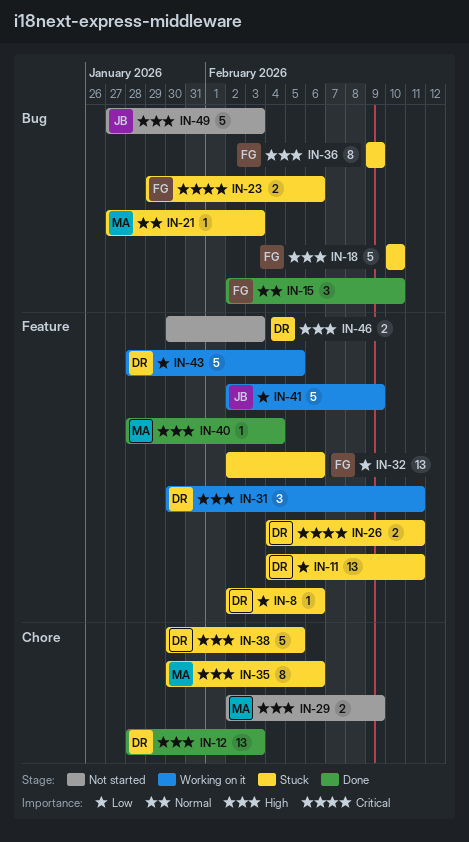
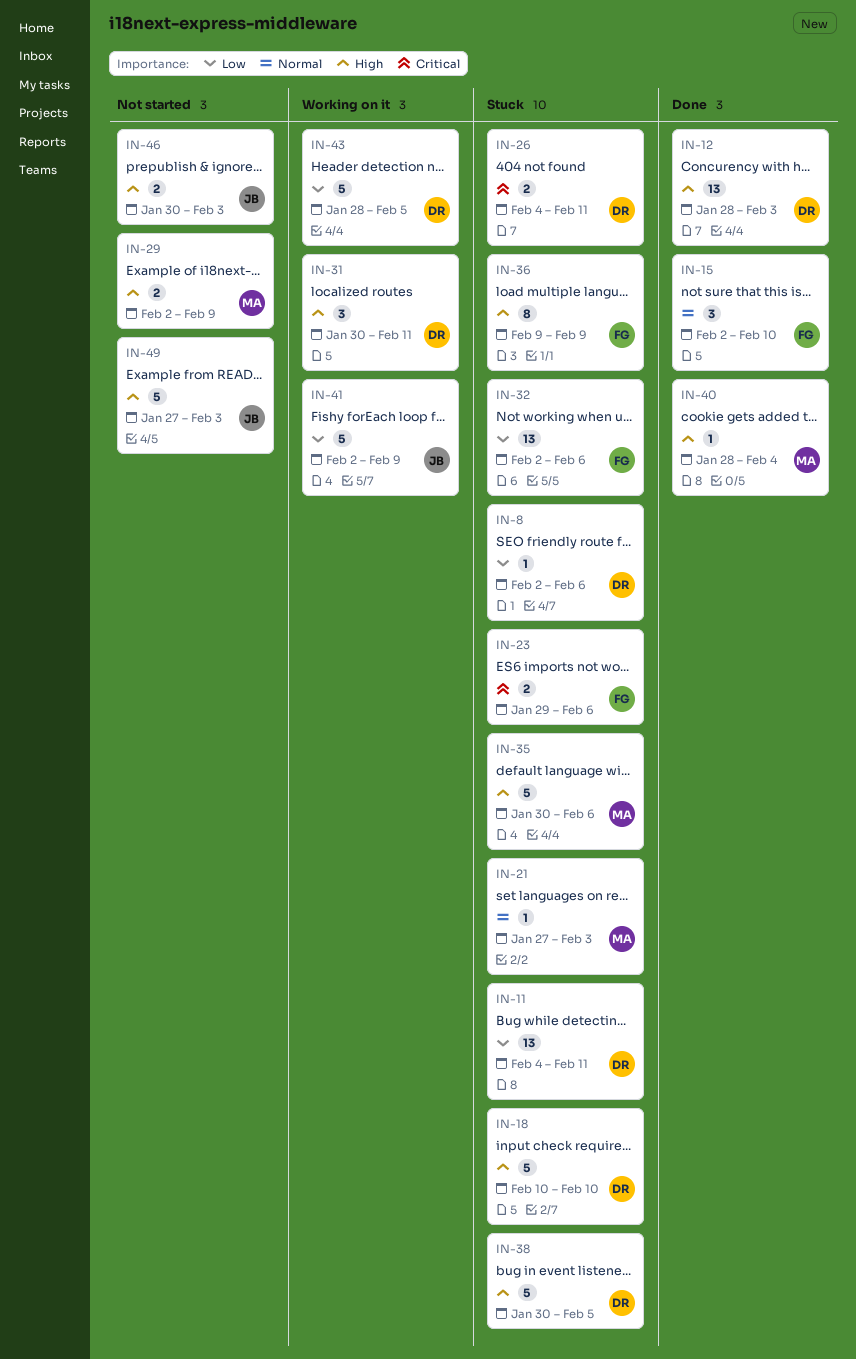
IN-18, owner: FG -> DR
IN-35, estimate: 8 -> 5
IN-46, owner: DR -> JB

